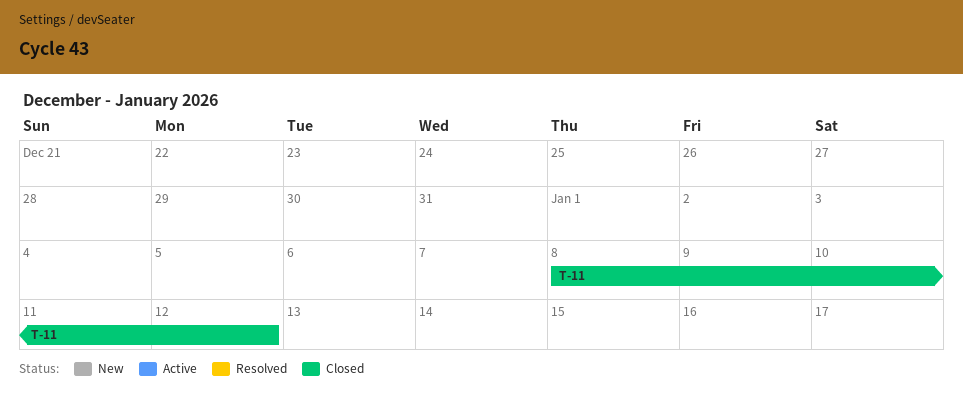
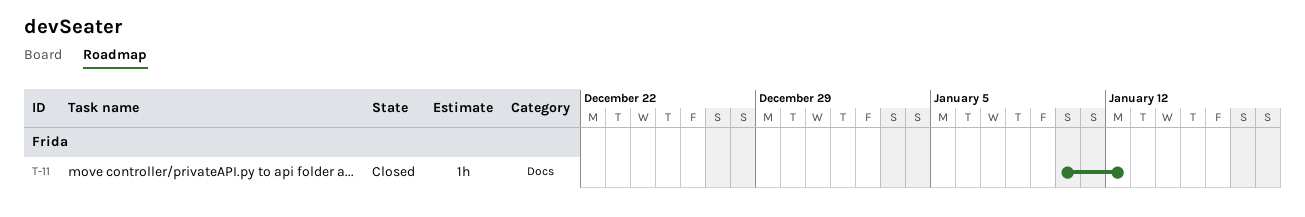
T-11, start: Jan 8 -> Jan 10

